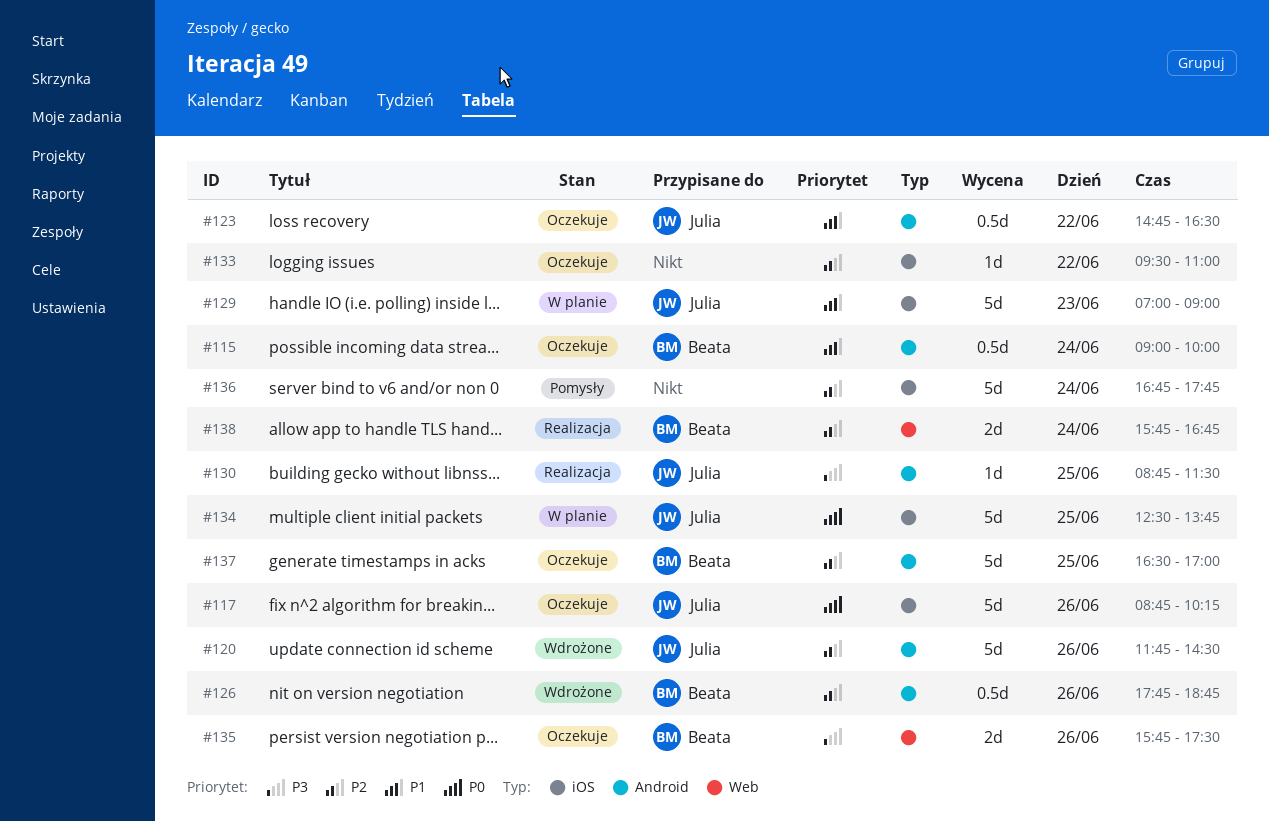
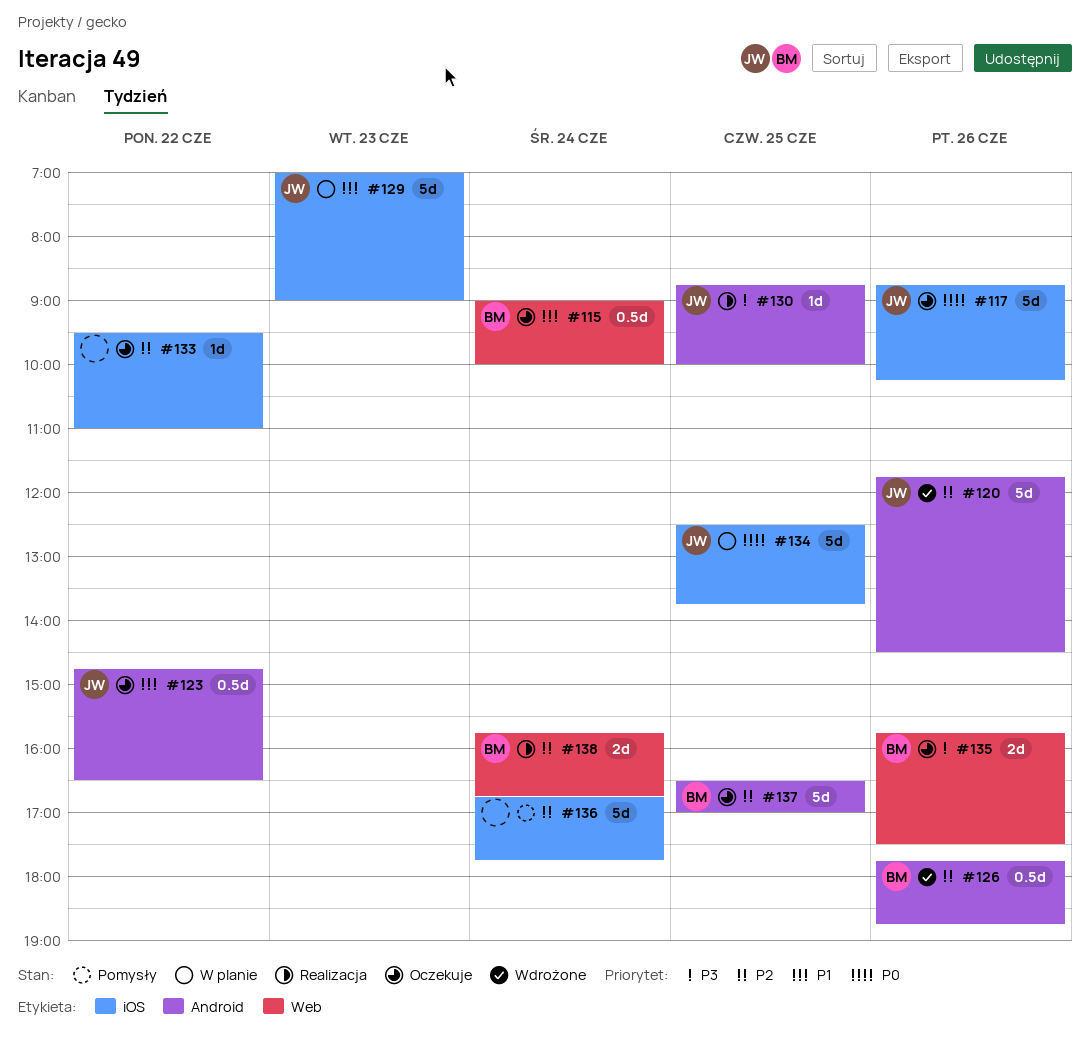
#115, label: Android -> Web
#130, ends: 11:30 -> 10:00

